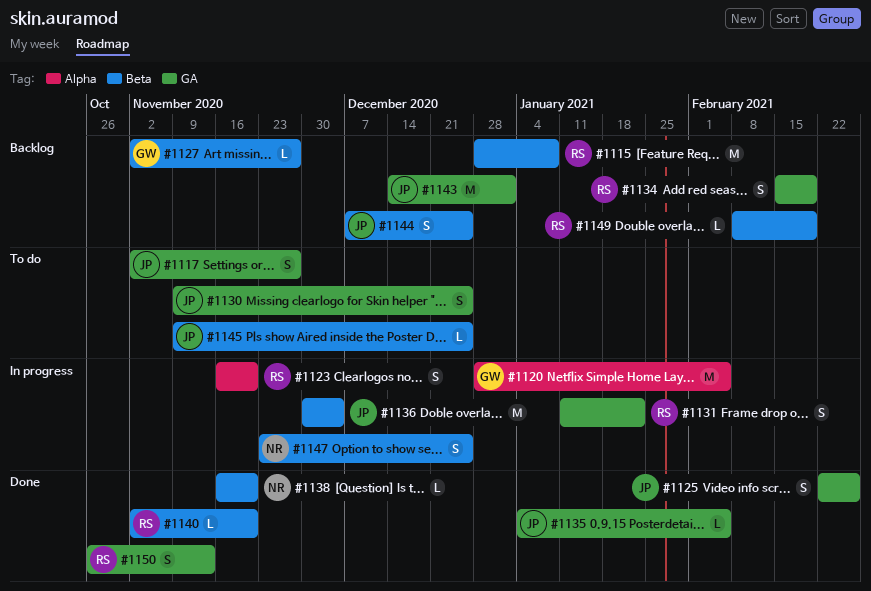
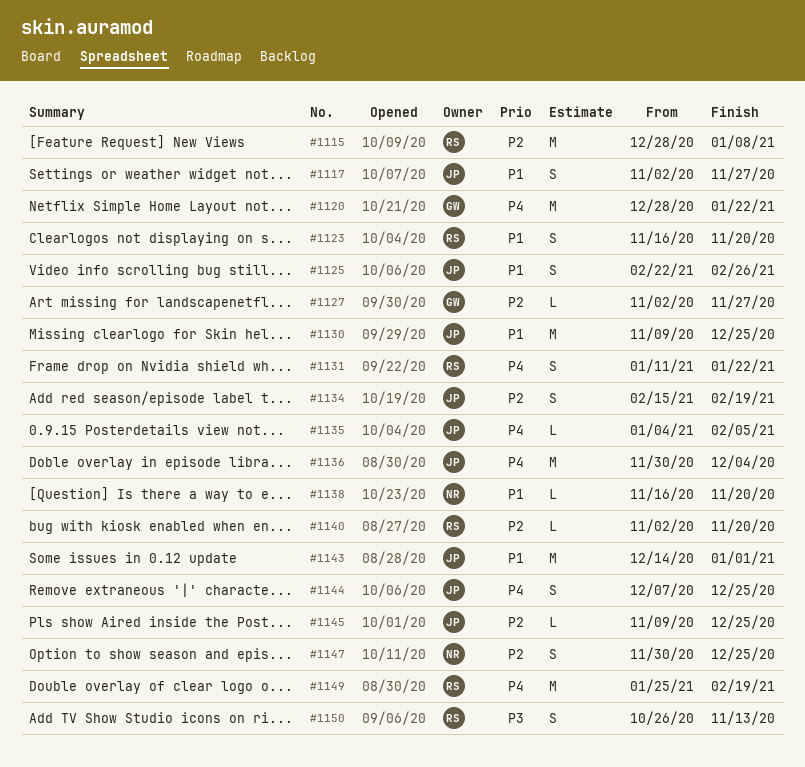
#1120, due: Feb 5 -> Jan 22
#1130, estimate: S -> M
#1134, owner: RS -> JP
#1147, start: Nov 23 -> Nov 30
#1149, estimate: L -> M
#1149, start: Feb 8 -> Jan 25

